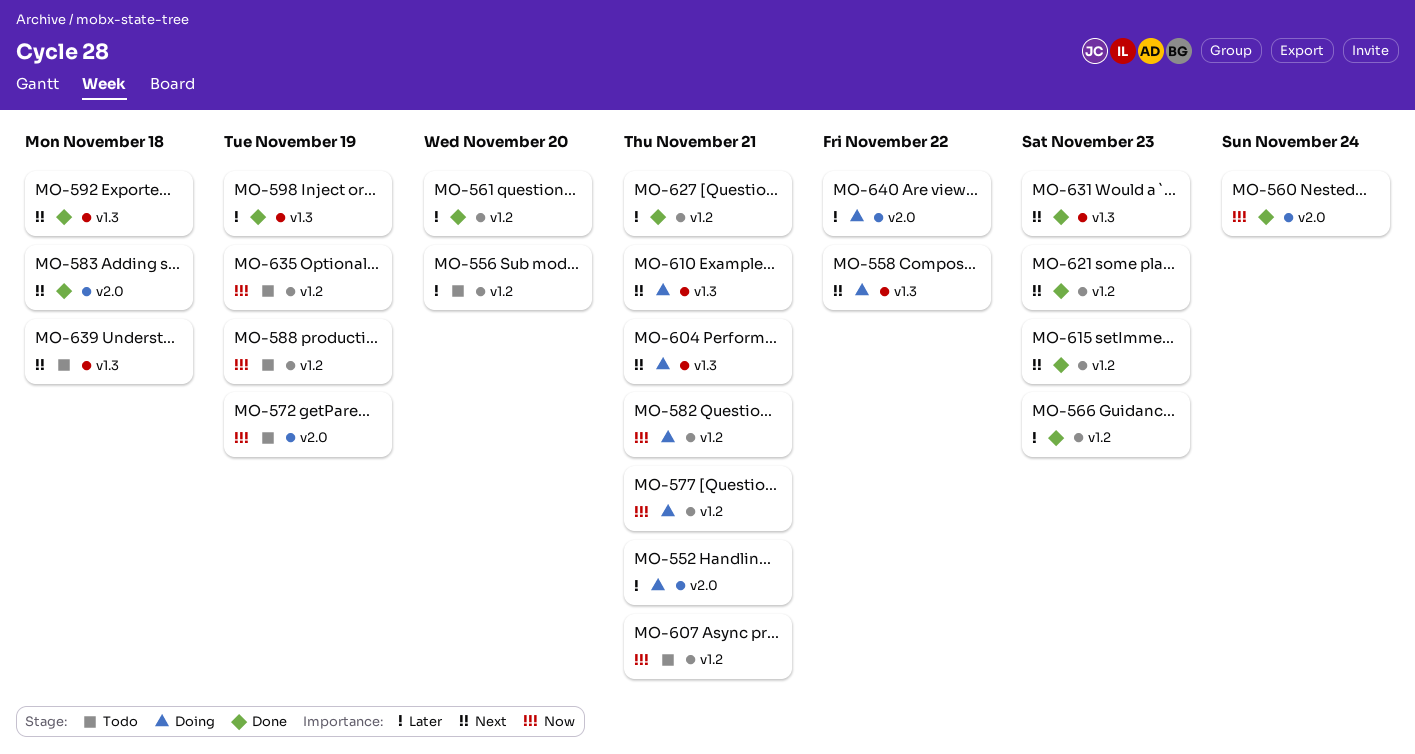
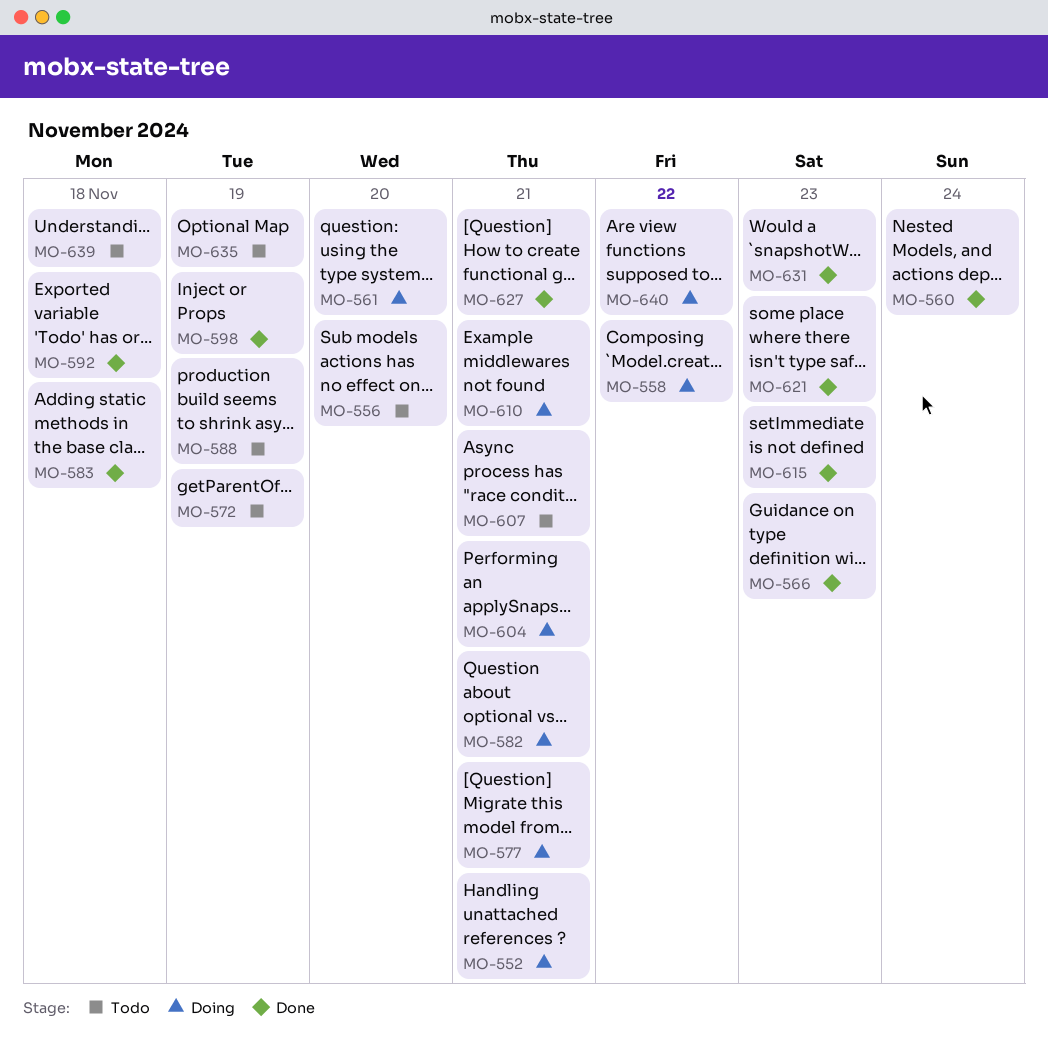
MO-561, status: Done -> Doing

